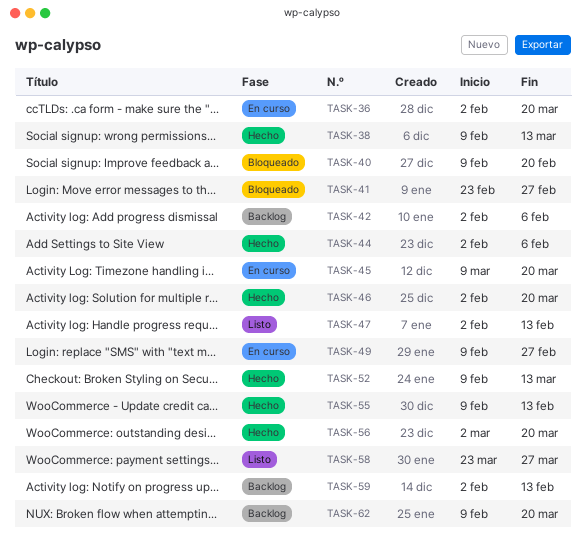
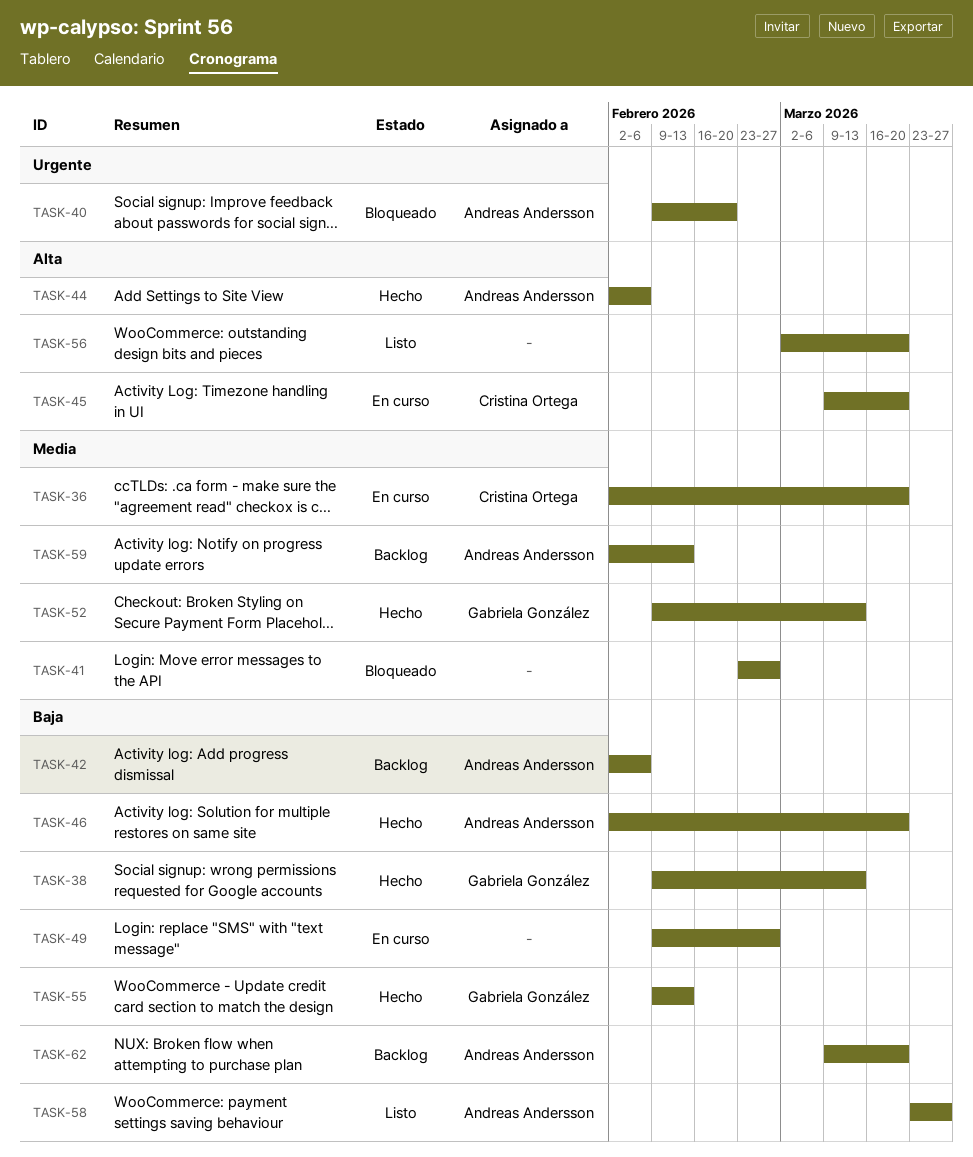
TASK-47: present -> none
TASK-56, status: Hecho -> Listo
TASK-62, start: Feb 9 -> Mar 9

